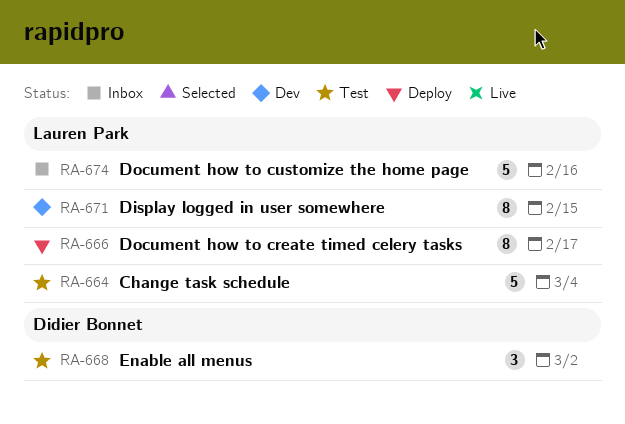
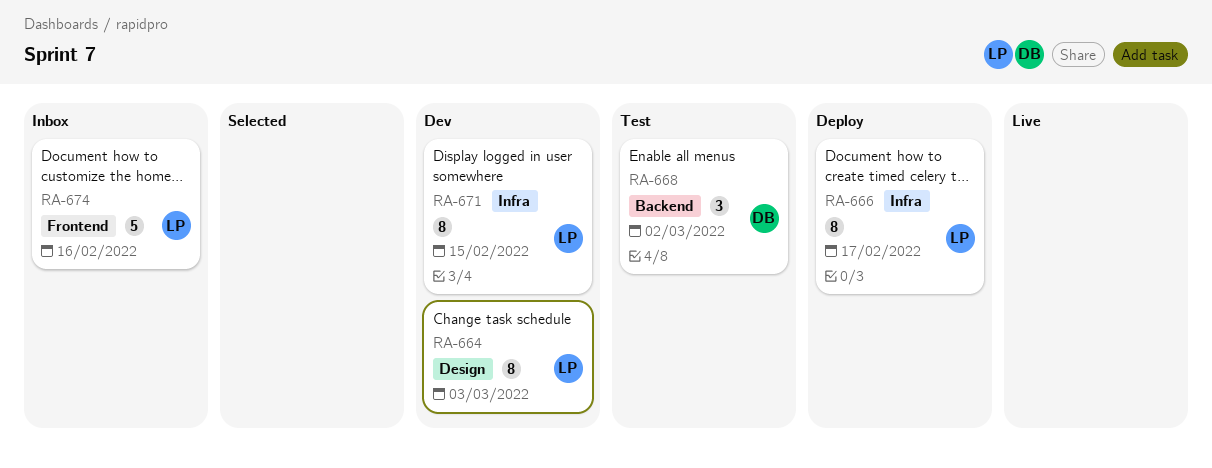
RA-664, status: Test -> Dev
RA-664, estimate: 5 -> 8
RA-664, due: Mar 4 -> Mar 3

